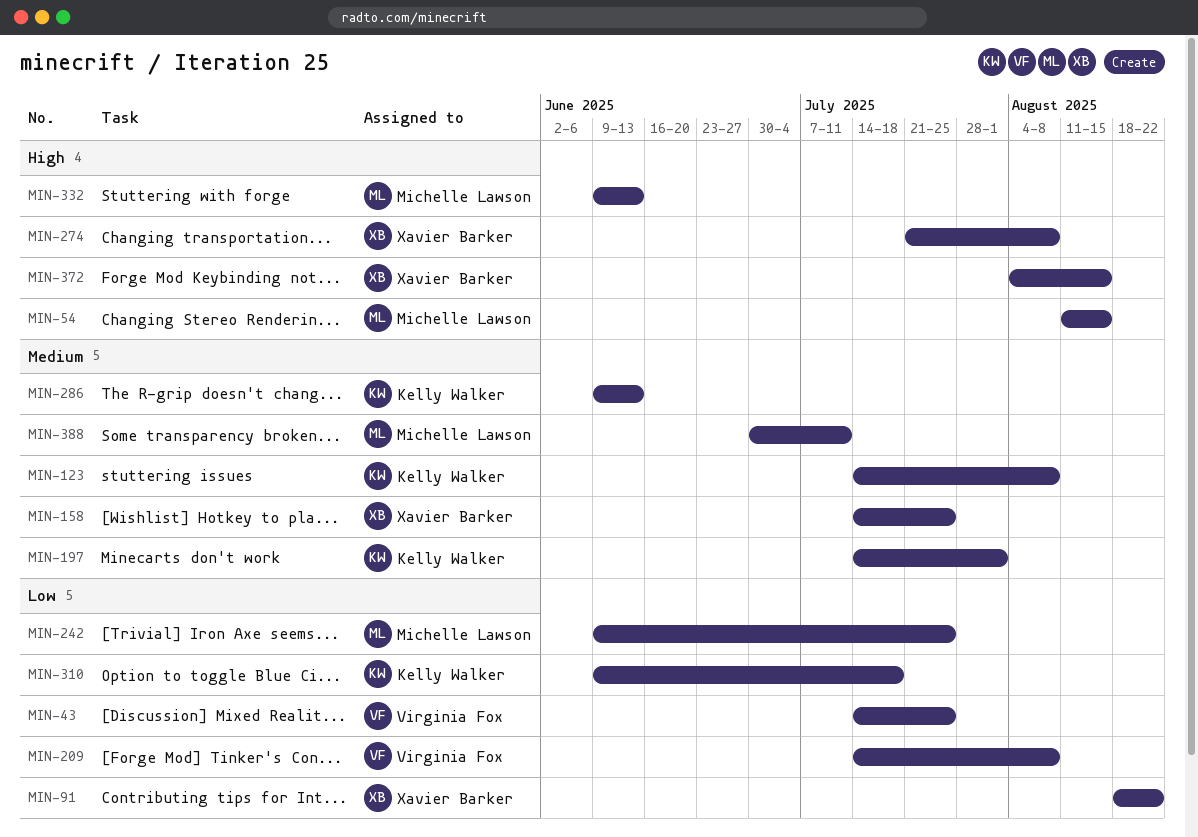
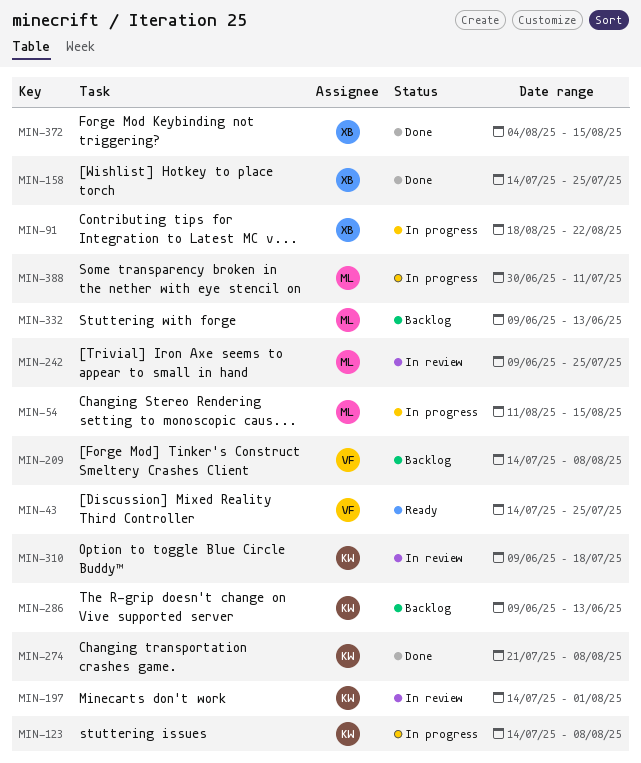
MIN-274, owner: Xavier Barker -> Kelly Walker

